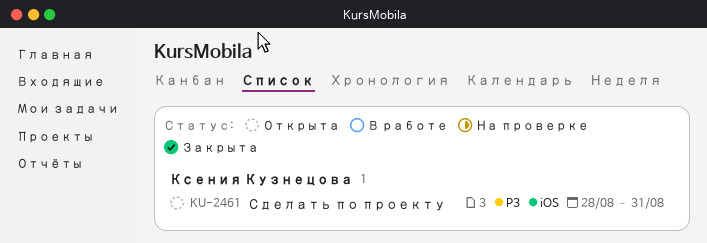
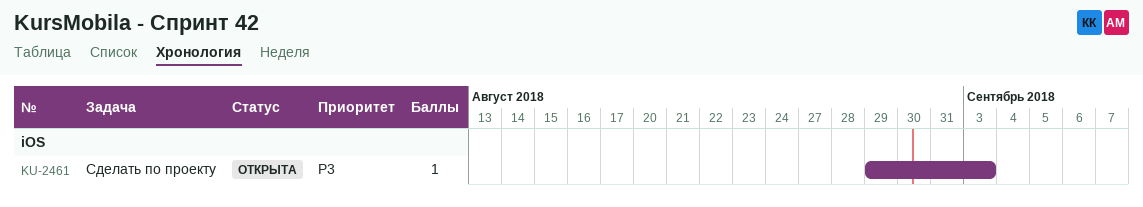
KU-2461, start: Aug 28 -> Aug 29
KU-2461, due: Aug 31 -> Sep 3

